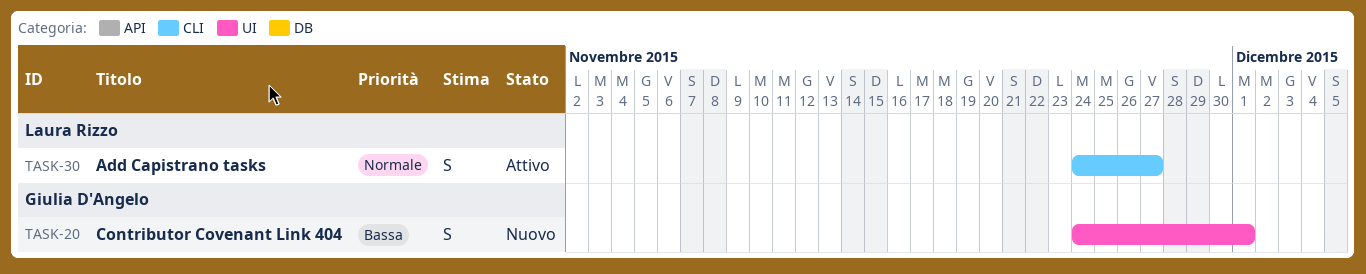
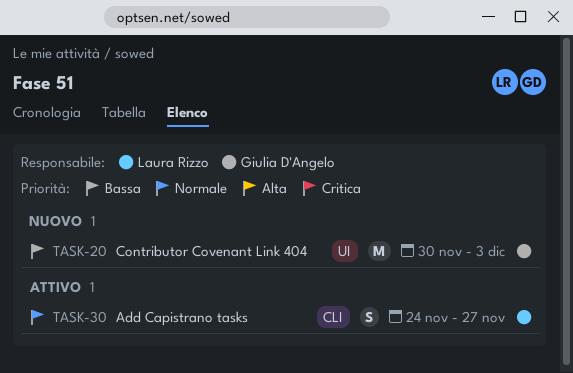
TASK-20, estimate: S -> M
TASK-20, start: Nov 24 -> Nov 30
TASK-20, due: Dec 1 -> Dec 3

